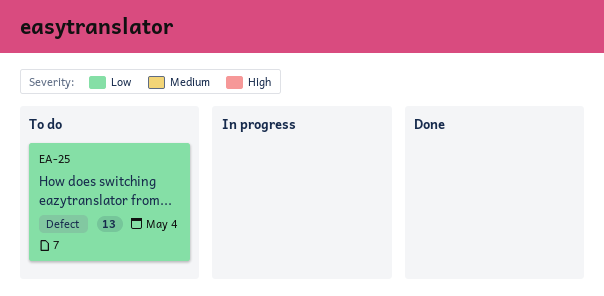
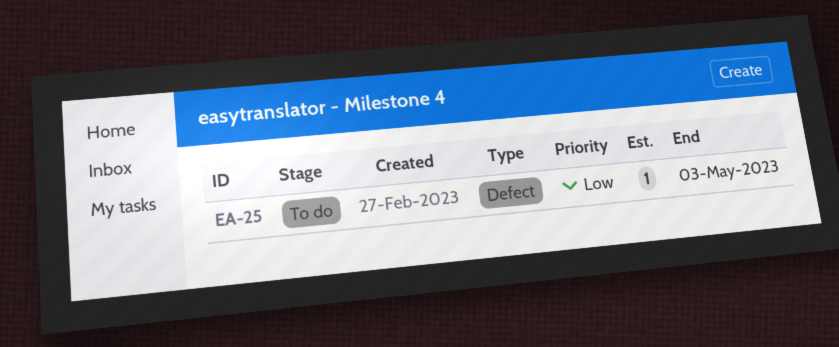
EA-25, estimate: 13 -> 1
EA-25, due: May 4 -> May 3

